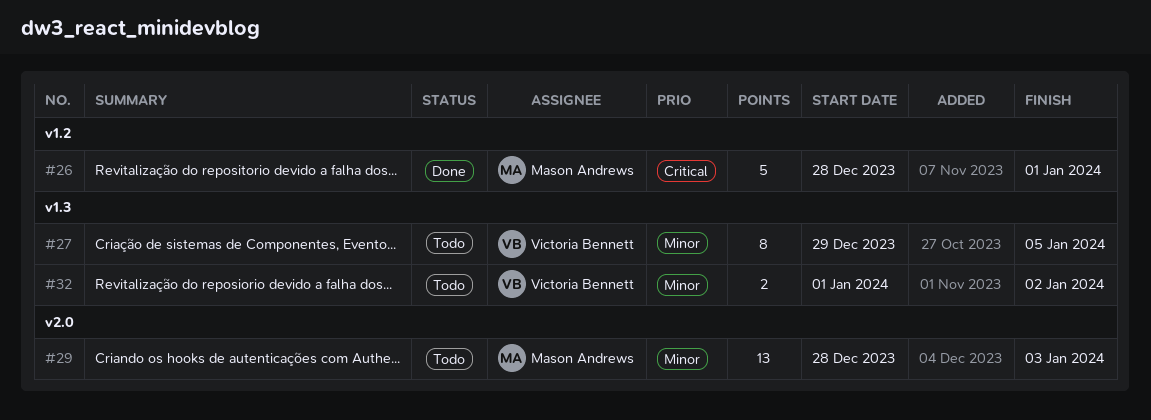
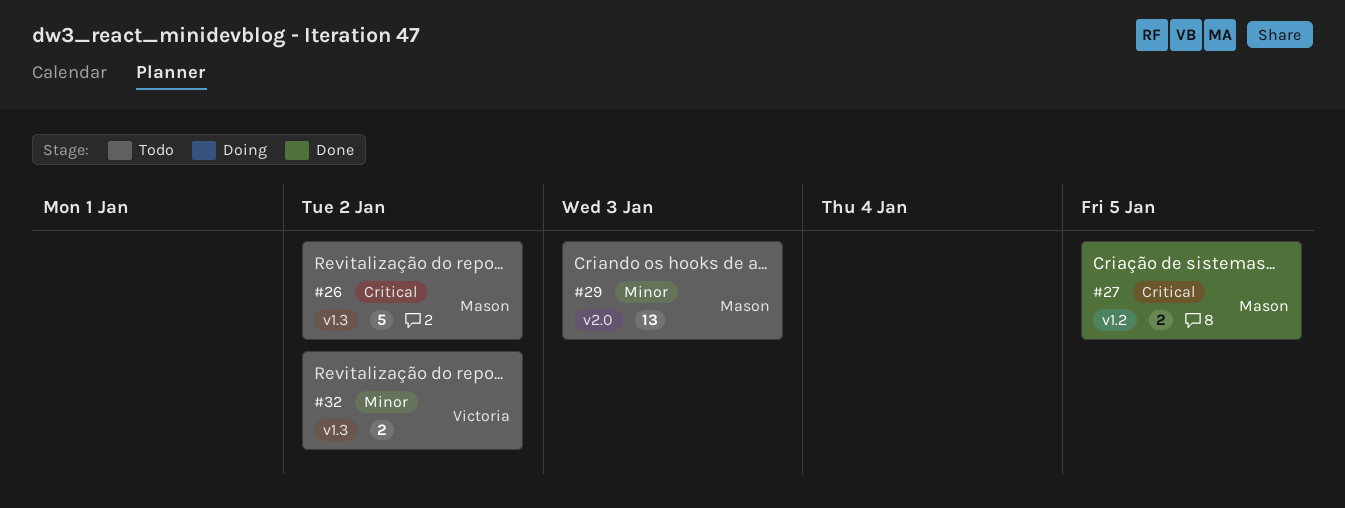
#26, status: Done -> Todo
#26, label: v1.2 -> v1.3
#26, due: Jan 1 -> Jan 2
#27, status: Todo -> Done
#27, owner: Victoria Bennett -> Mason Andrews
#27, priority: Minor -> Critical
#27, label: v1.3 -> v1.2
#27, estimate: 8 -> 2

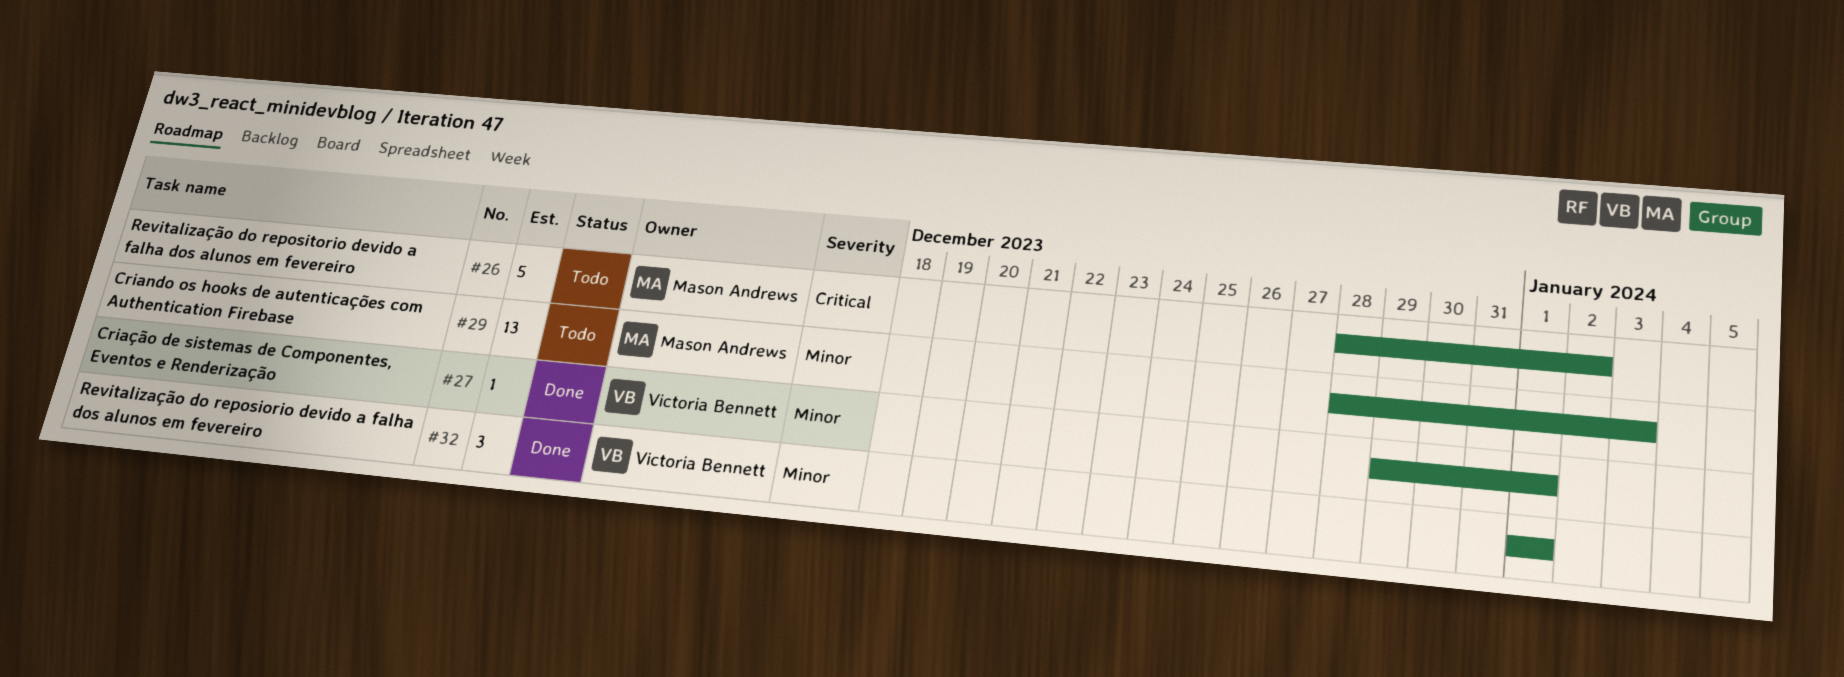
#27, owner: Mason Andrews -> Victoria Bennett
#27, priority: Critical -> Minor
#27, estimate: 2 -> 1
#27, due: Jan 5 -> Jan 1
#32, status: Todo -> Done
#32, estimate: 2 -> 3
#32, due: Jan 2 -> Jan 1

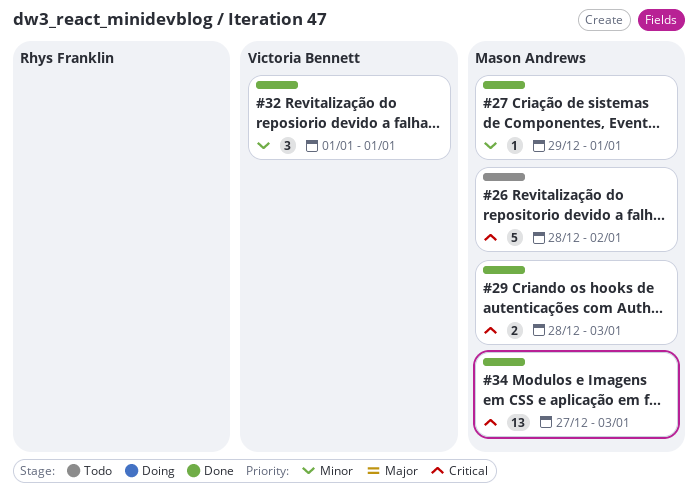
#27, owner: Victoria Bennett -> Mason Andrews
#29, status: Todo -> Done
#29, priority: Minor -> Critical
#29, estimate: 13 -> 2
#34: none -> present

